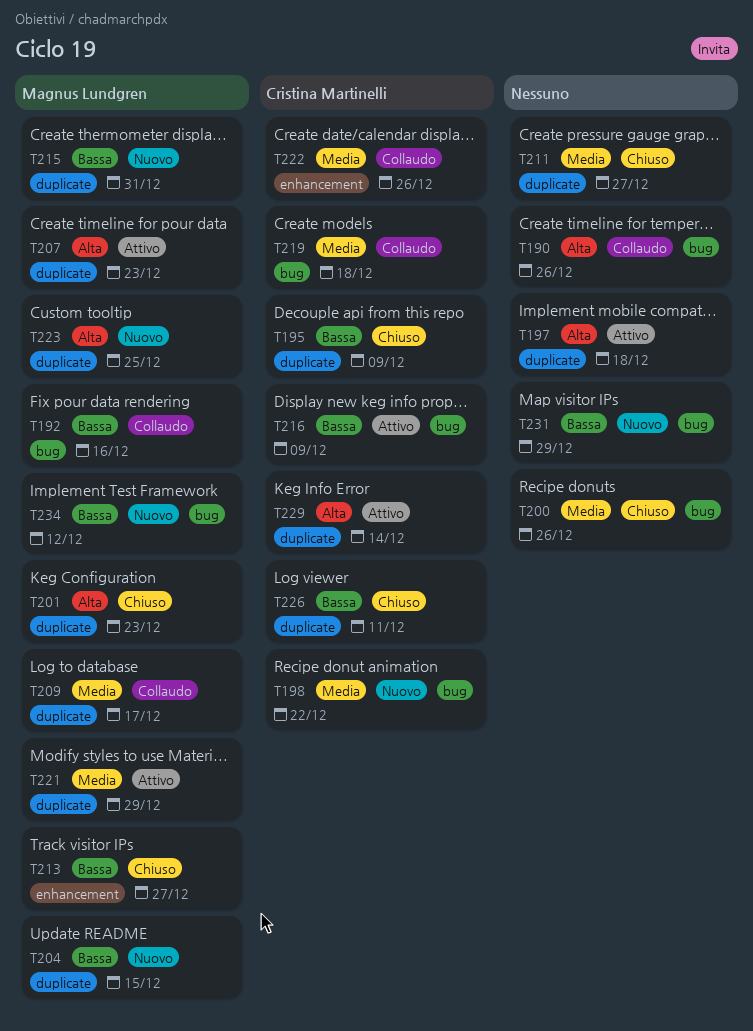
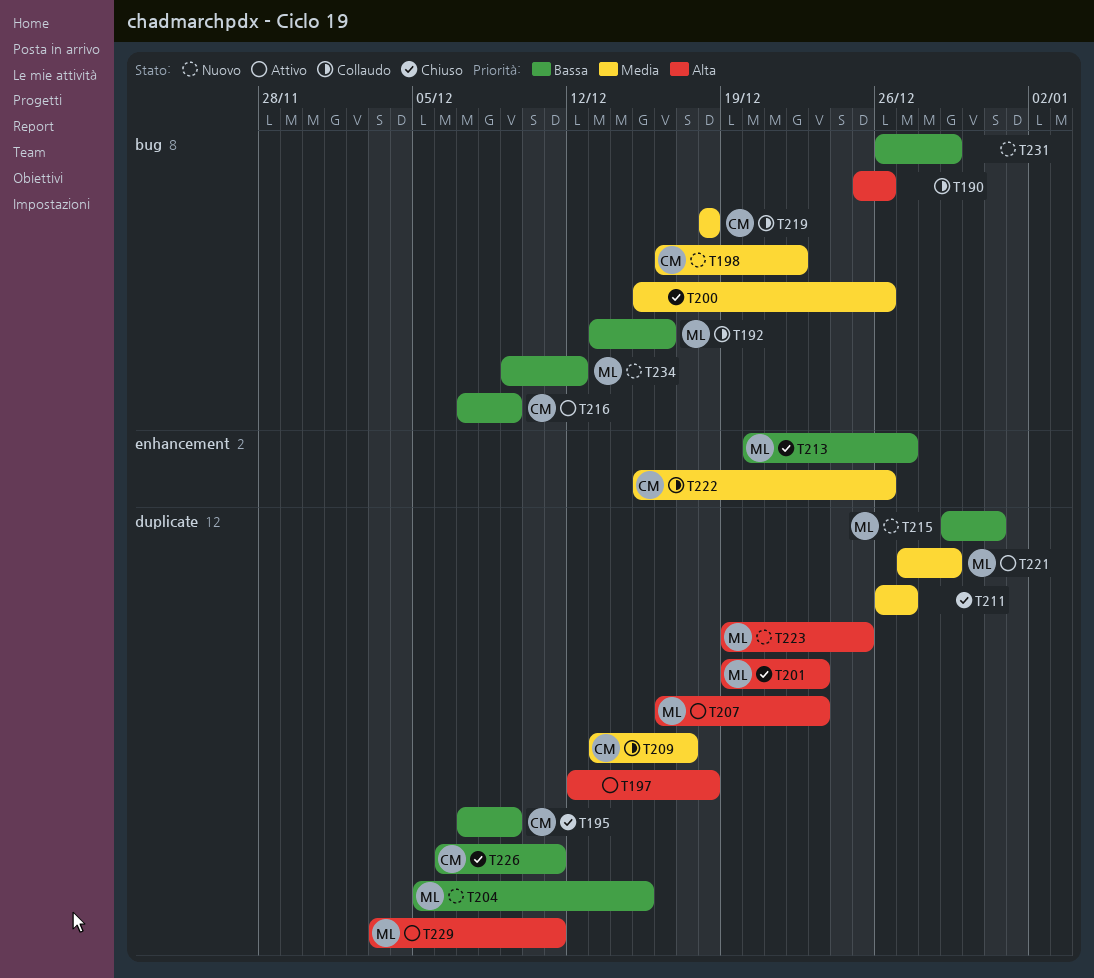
T209, owner: Magnus Lundgren -> Cristina Martinelli
T229, owner: Cristina Martinelli -> Magnus Lundgren
T229, due: Dec 14 -> Dec 11

